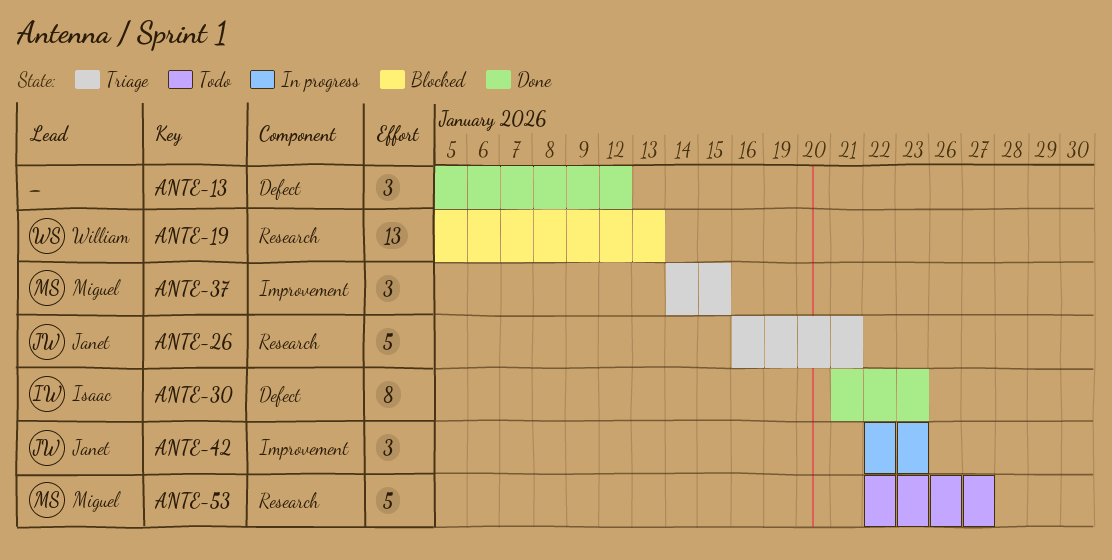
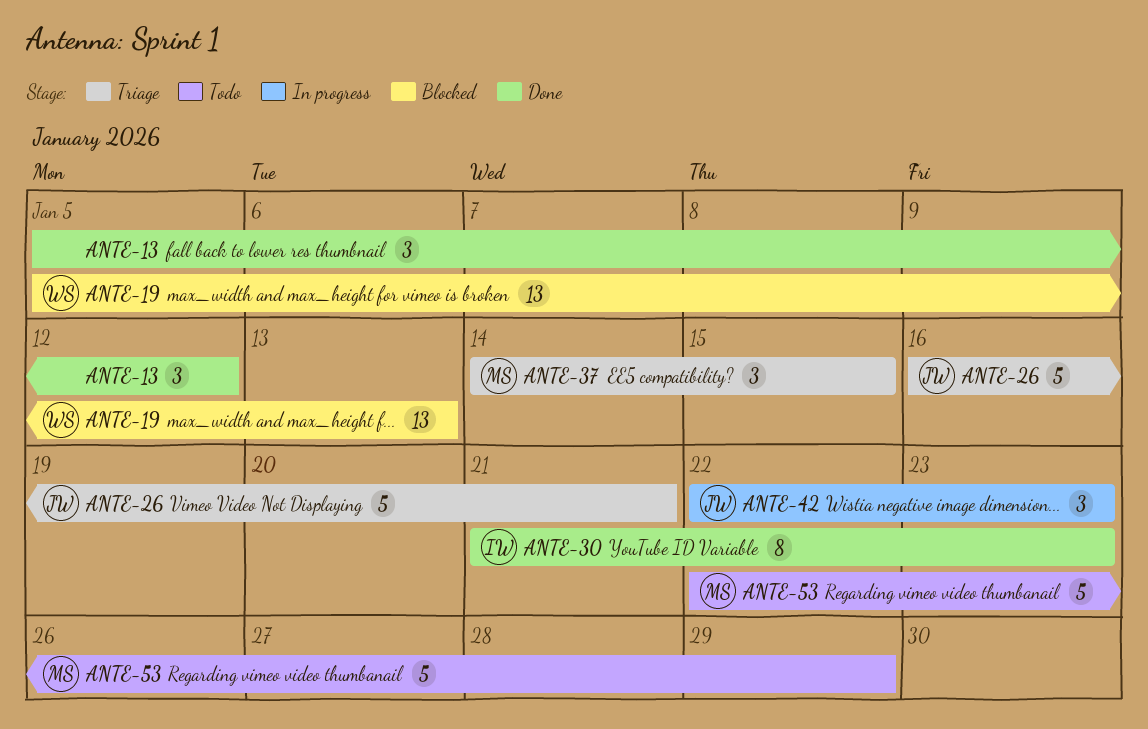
ANTE-53, due: Jan 27 -> Jan 29

